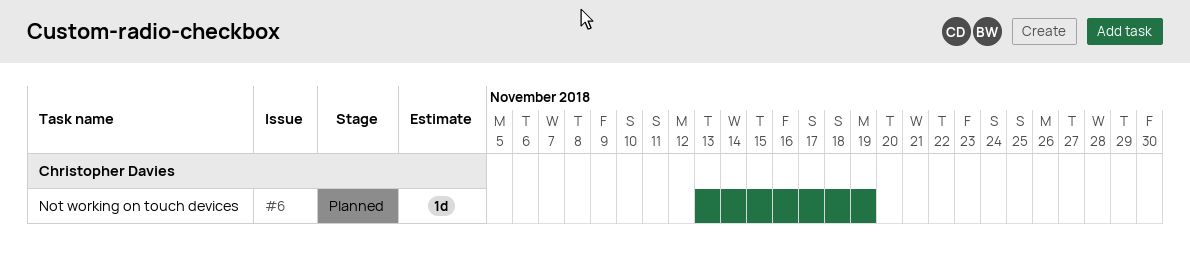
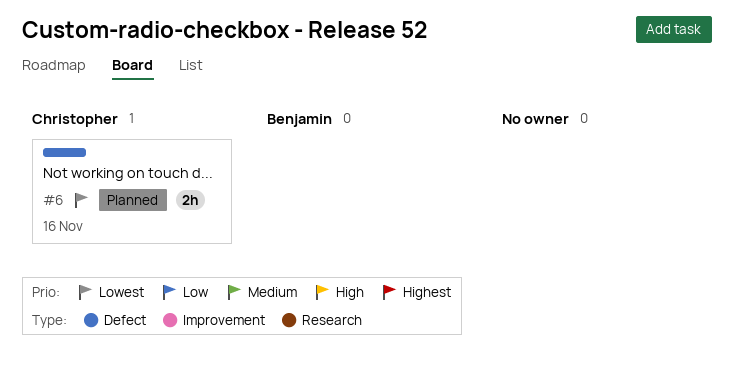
#6, estimate: 1d -> 2h
#6, due: Nov 19 -> Nov 16

